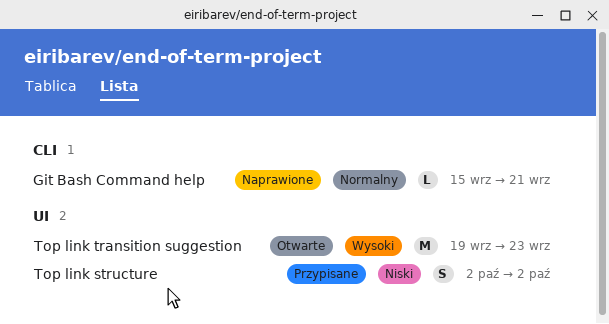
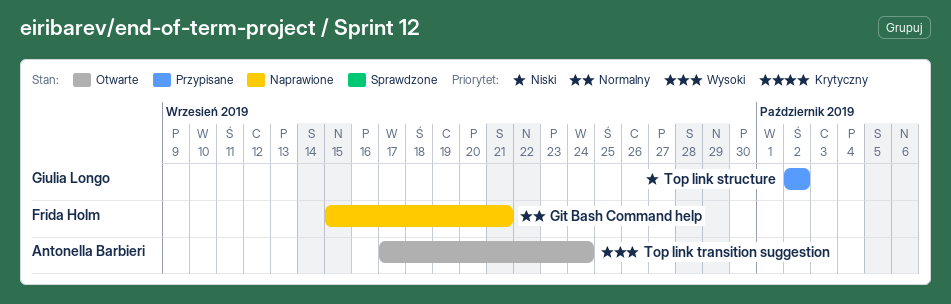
Top link transition suggestion, start: Sep 19 -> Sep 17
Top link transition suggestion, due: Sep 23 -> Sep 24

